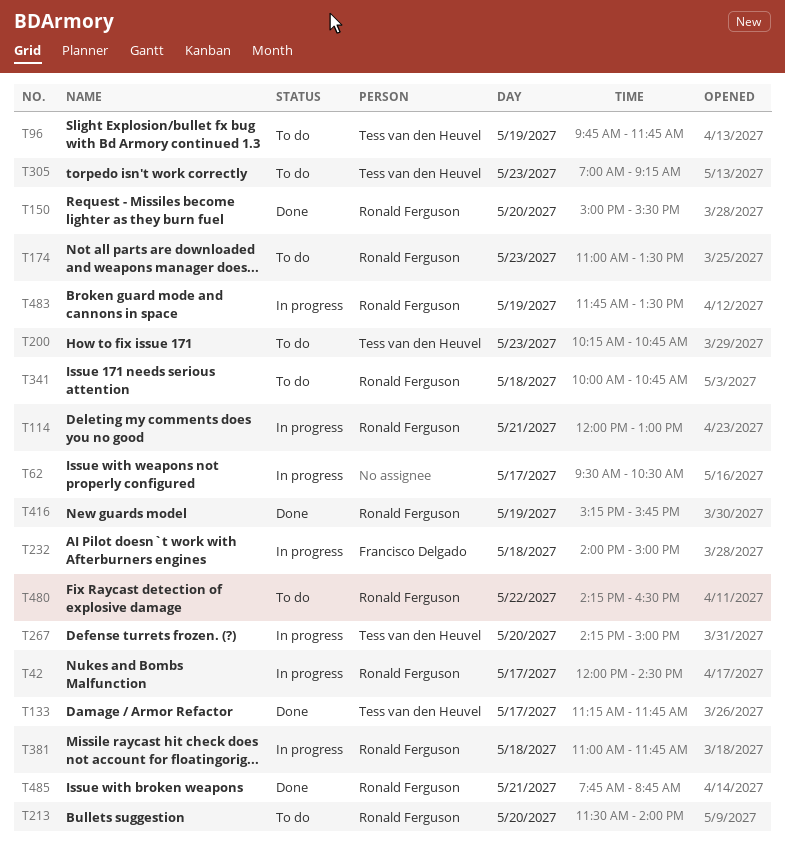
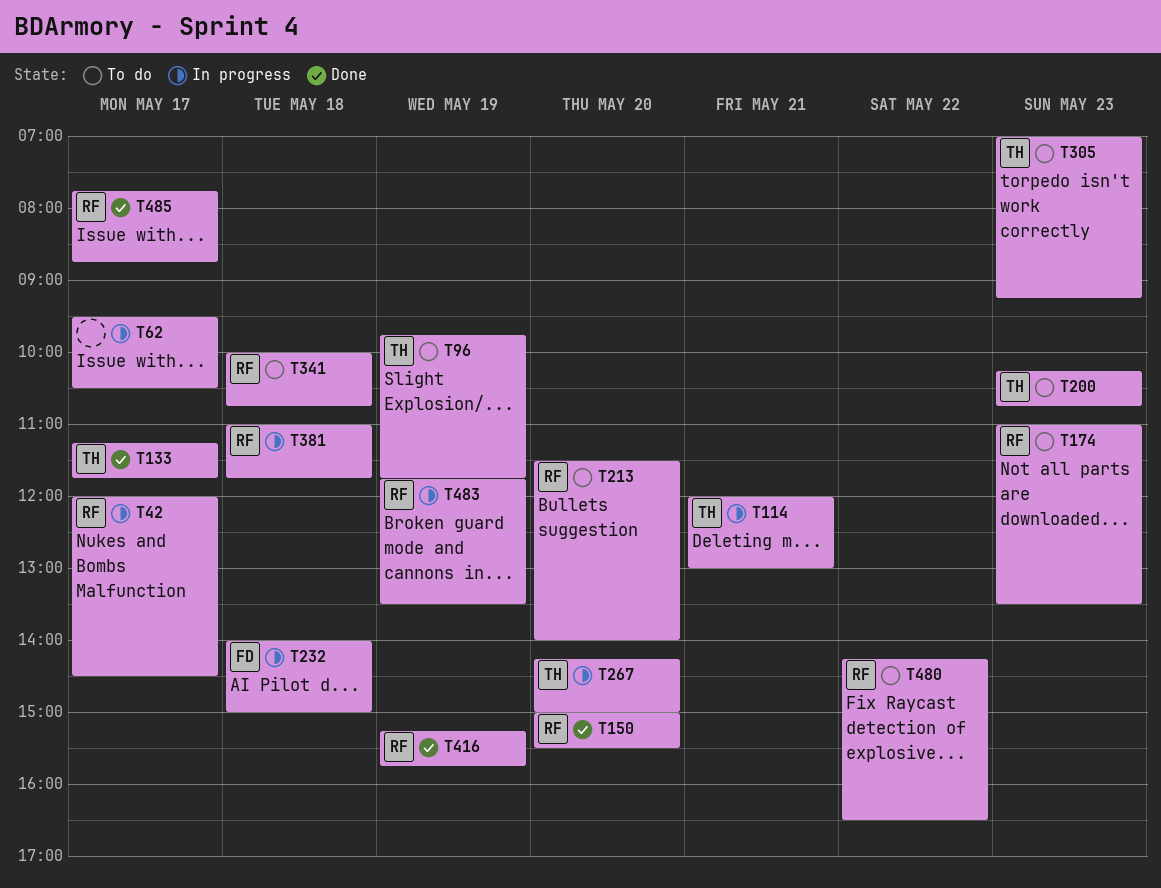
T114, owner: Ronald Ferguson -> Tess van den Heuvel
T485, day: May 21 -> May 17

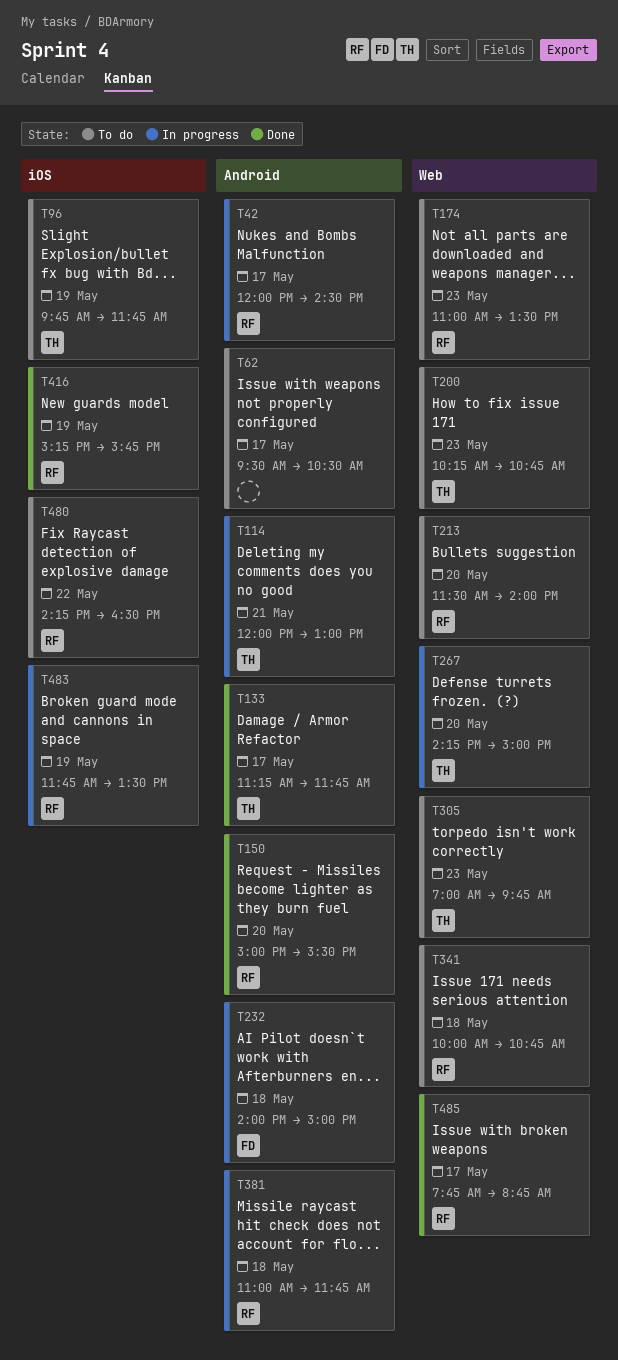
T62, status: In progress -> To do
T305, ends: 09:15 -> 09:45

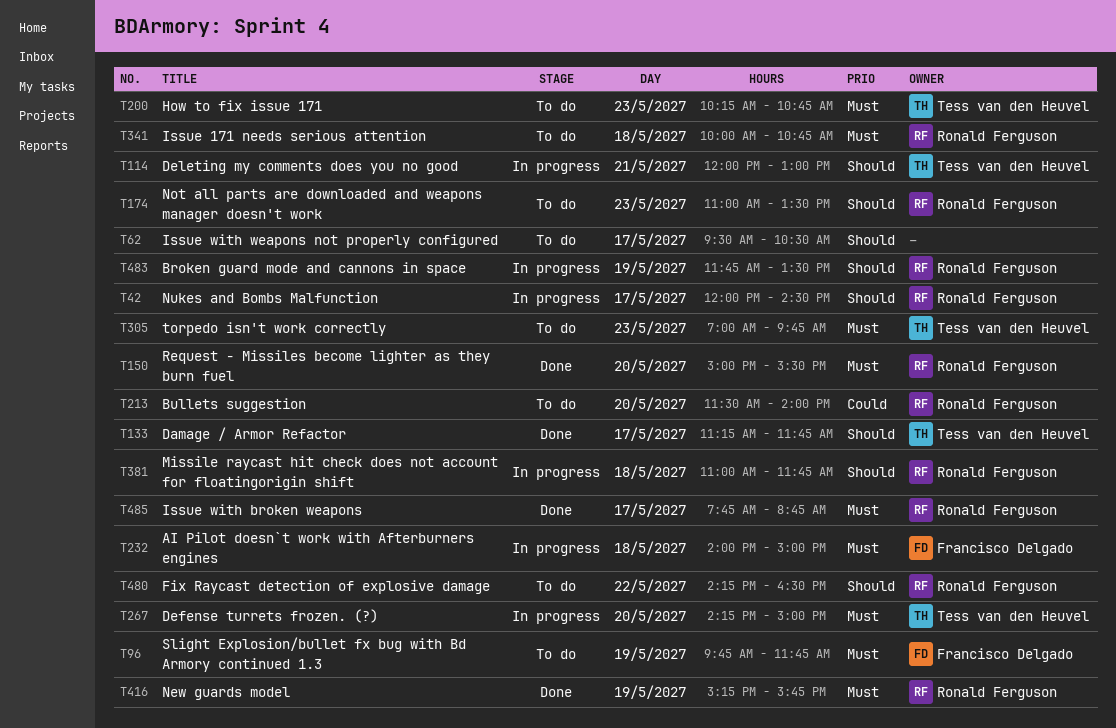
T96, owner: Tess van den Heuvel -> Francisco Delgado

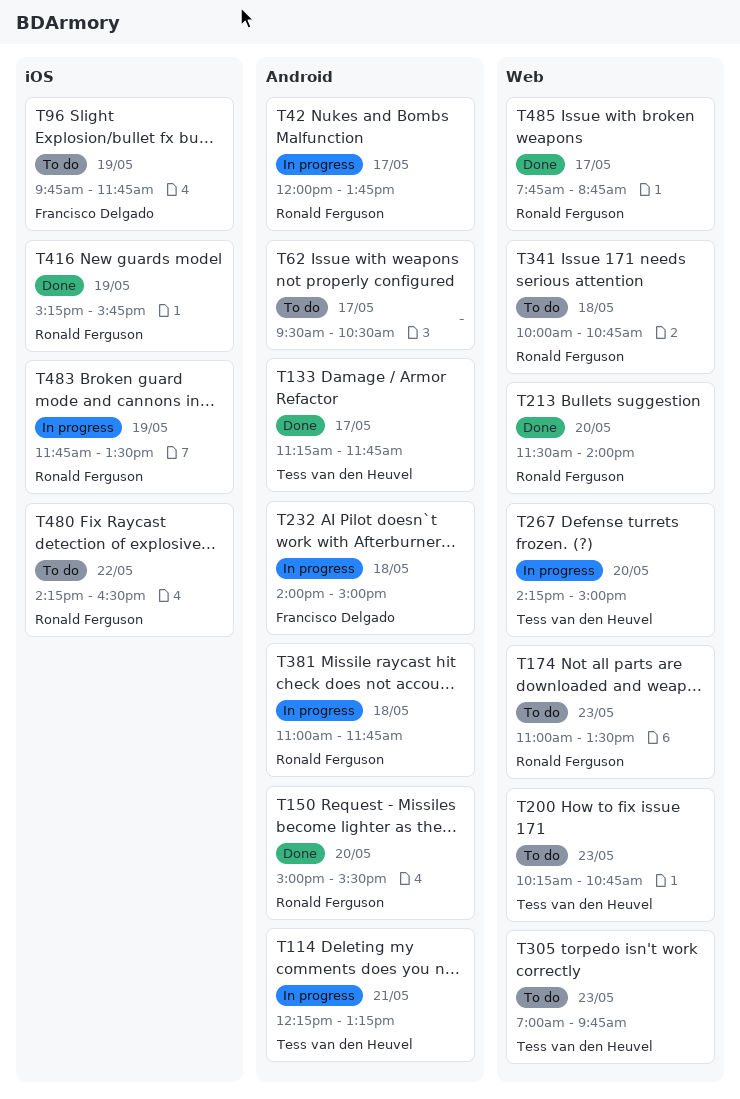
T42, ends: 14:30 -> 13:45
T114, begins: 12:00 -> 12:15
T114, ends: 13:00 -> 13:15
T213, status: To do -> Done

